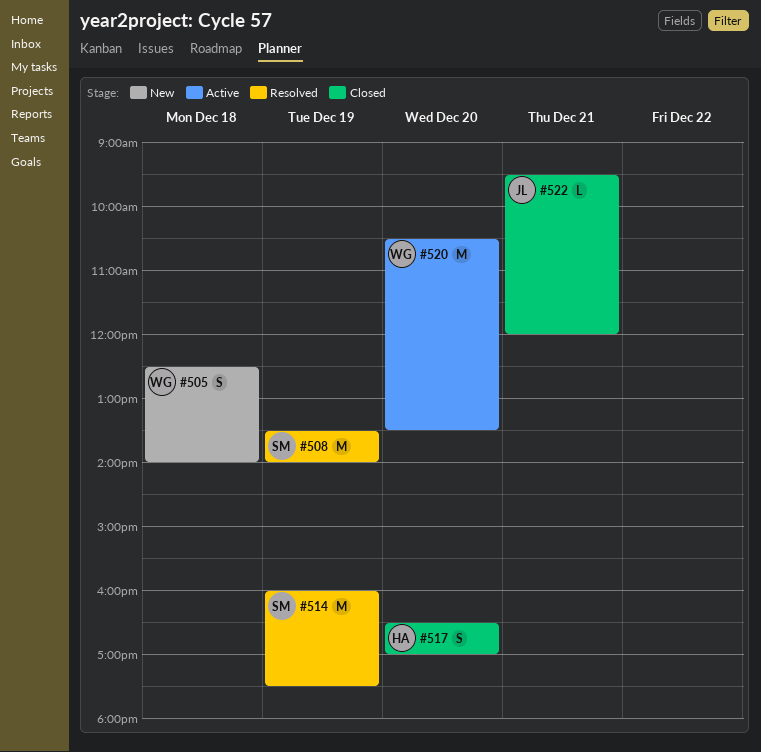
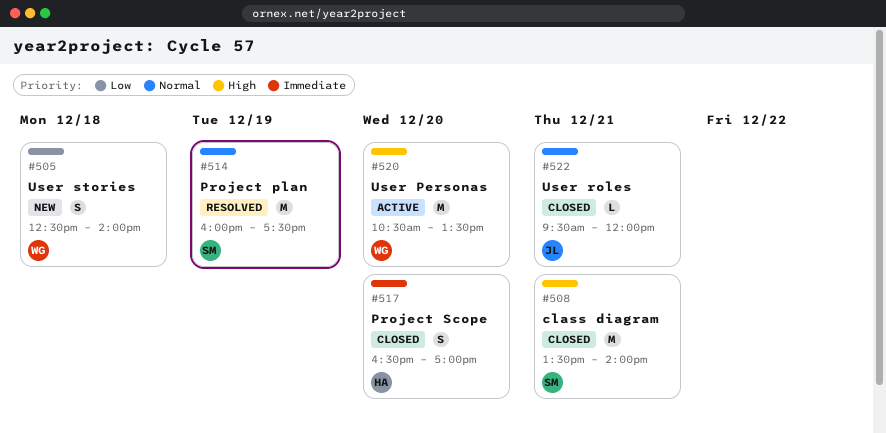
#508, status: Resolved -> Closed
#508, day: Dec 19 -> Dec 21

